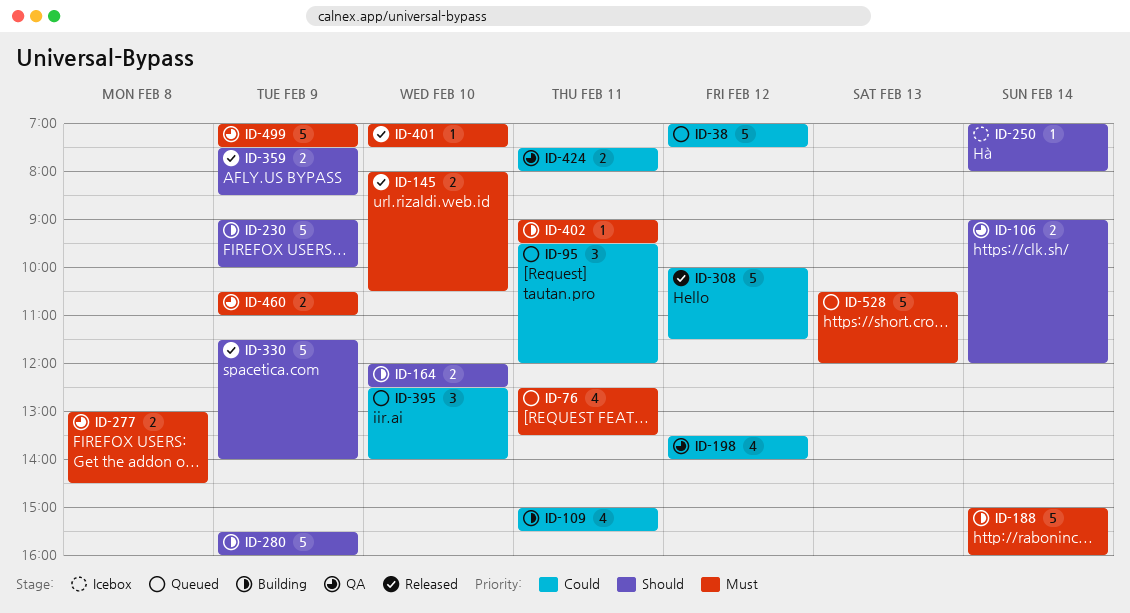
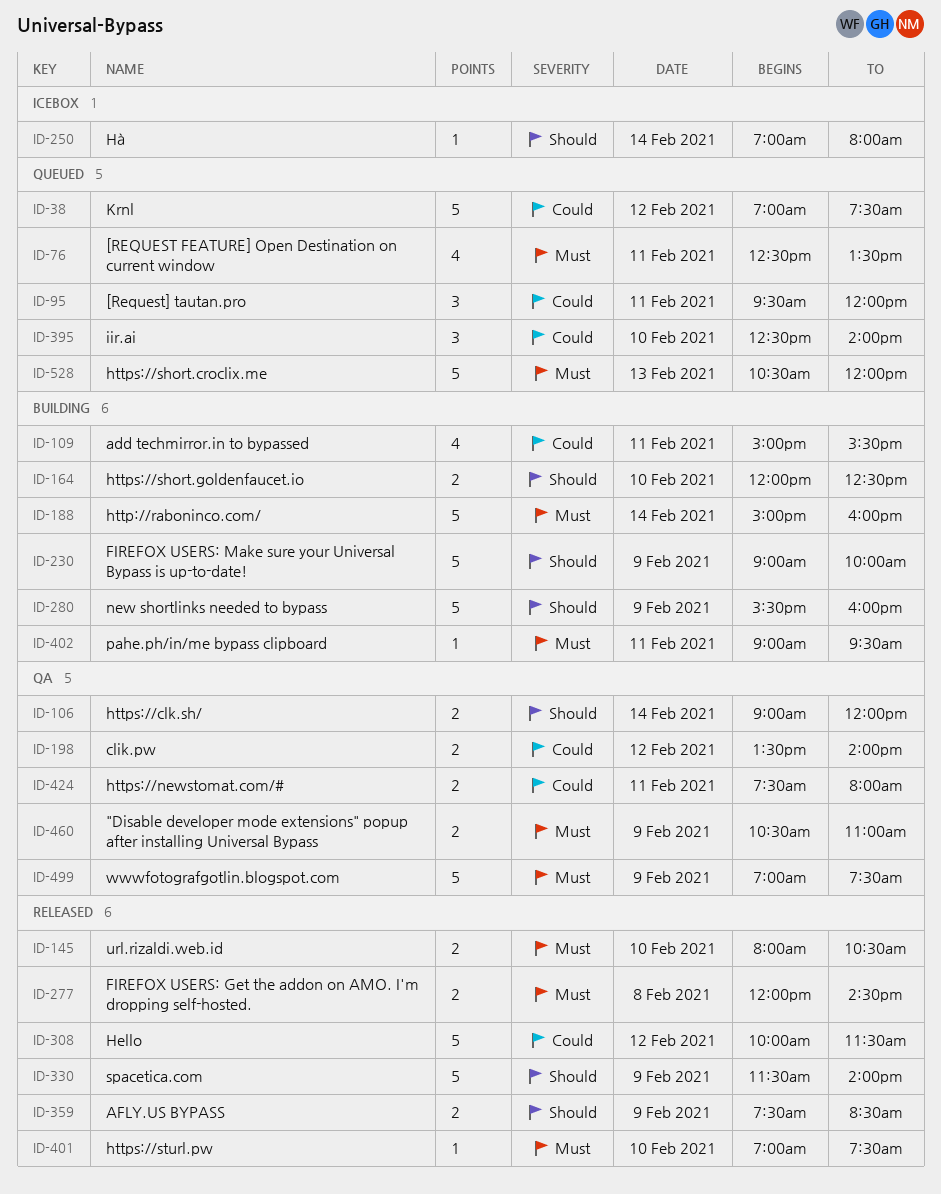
ID-198, estimate: 4 -> 2
ID-277, status: QA -> Released
ID-277, begins: 13:00 -> 12:00

